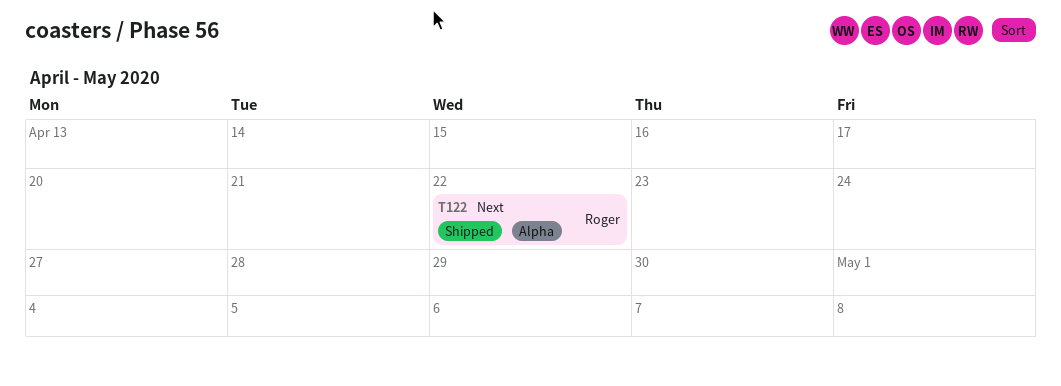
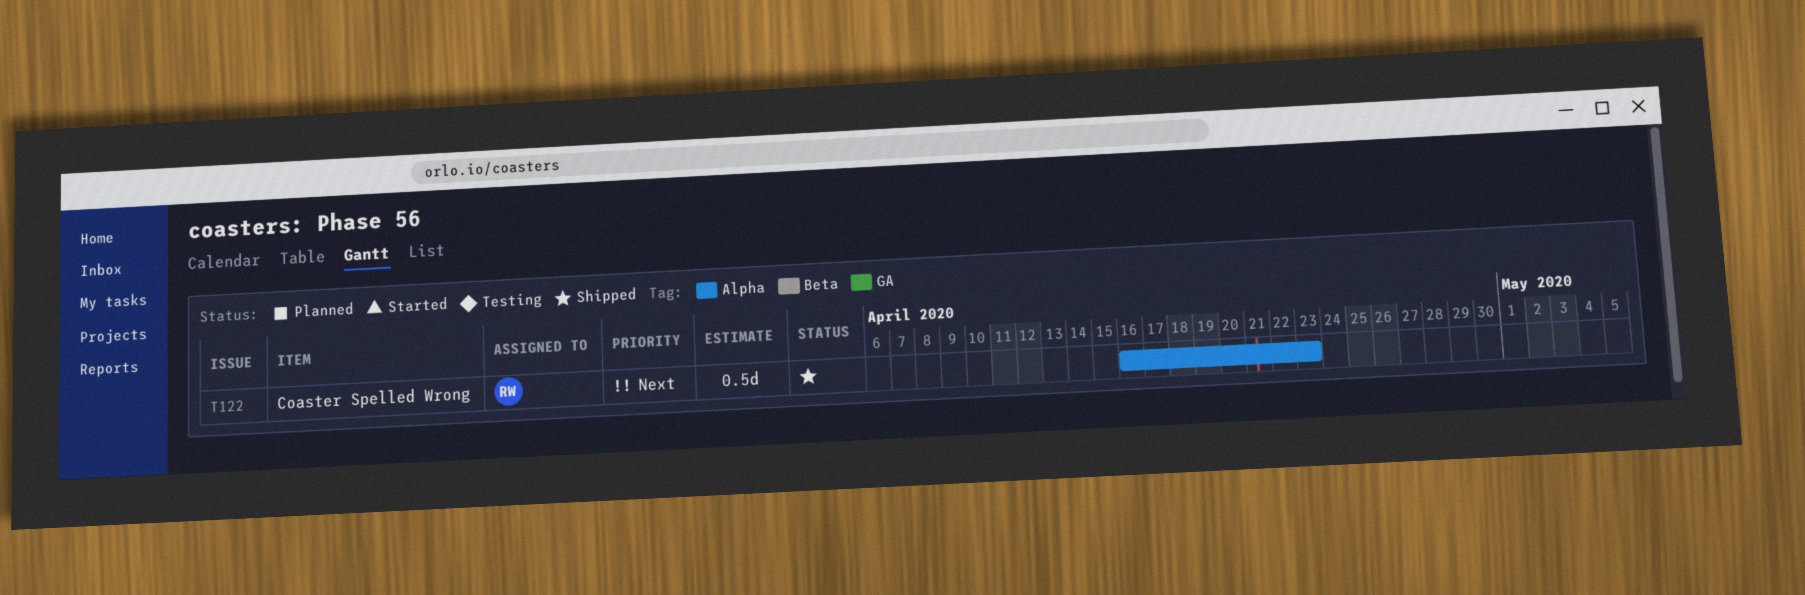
T122, due: Apr 22 -> Apr 23

